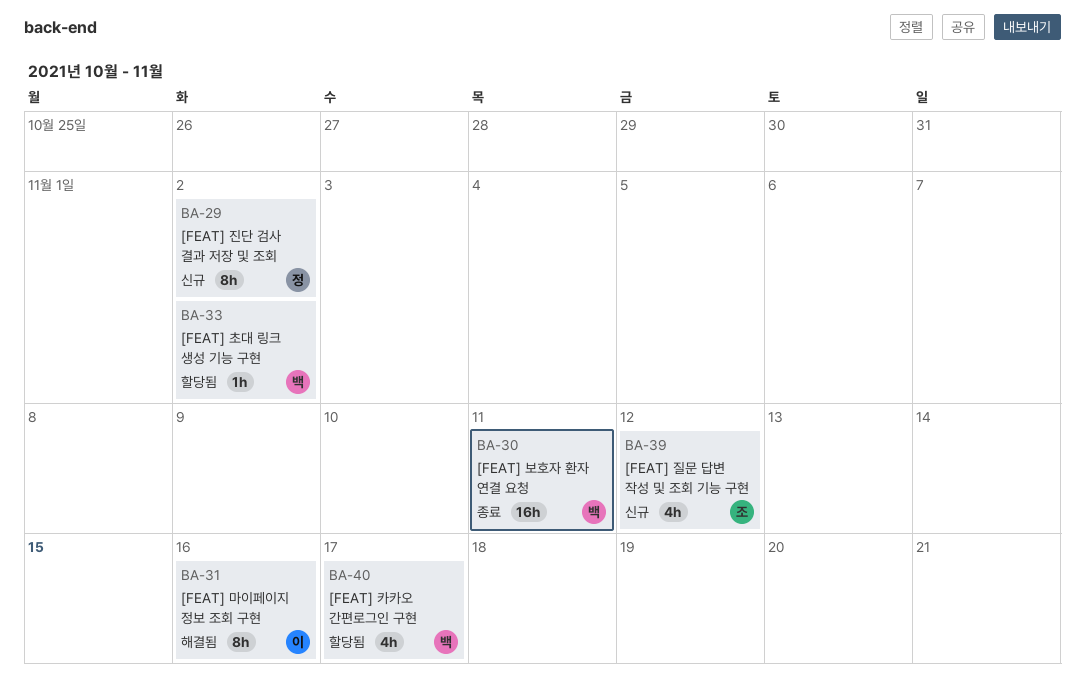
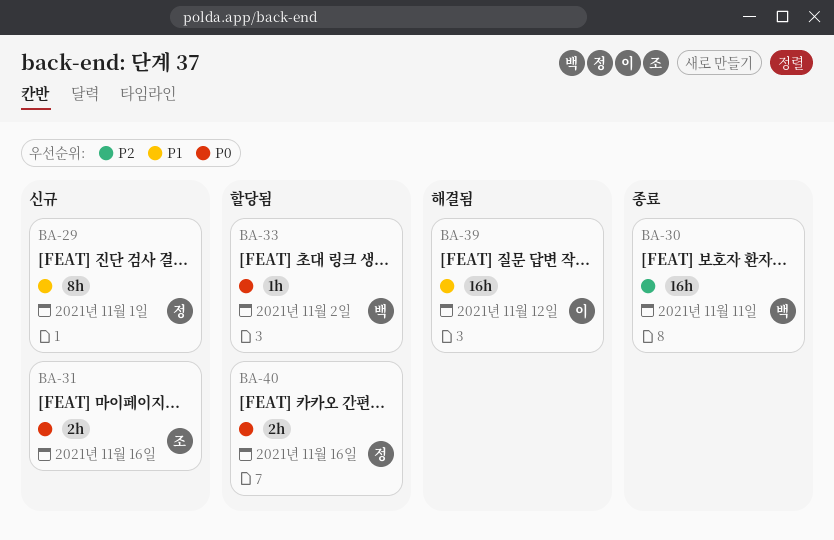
BA-29, due: Nov 2 -> Nov 1
BA-31, status: 해결됨 -> 신규
BA-31, owner: 이 -> 조
BA-31, estimate: 8h -> 2h
BA-39, status: 신규 -> 해결됨
BA-39, owner: 조 -> 이
BA-39, estimate: 4h -> 16h
BA-40, owner: 백 -> 정
BA-40, estimate: 4h -> 2h
BA-40, due: Nov 17 -> Nov 16

